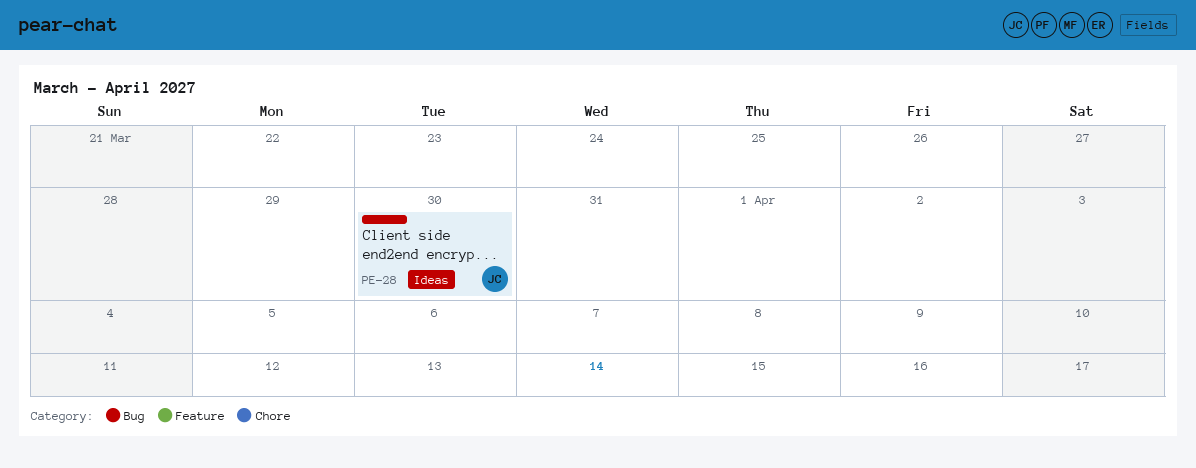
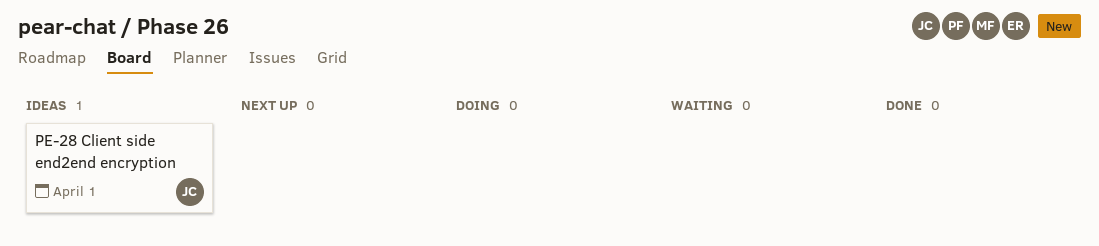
PE-28, due: Mar 30 -> Apr 1

